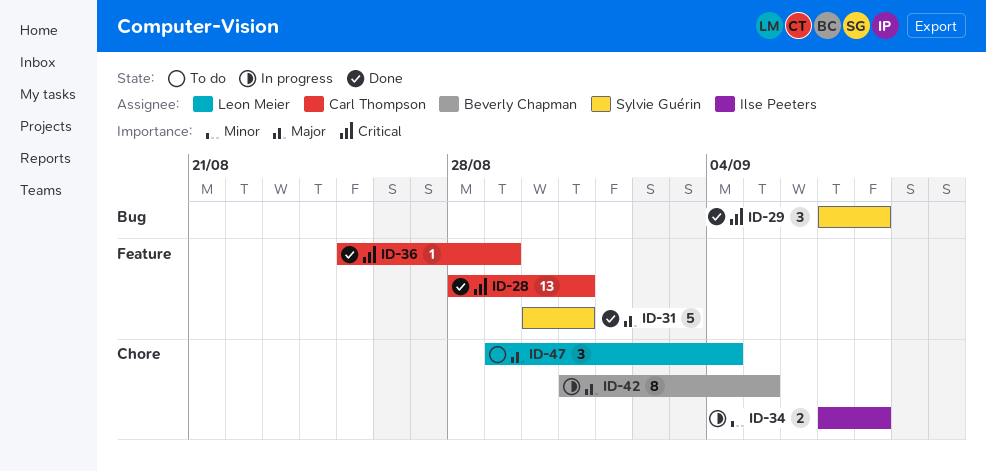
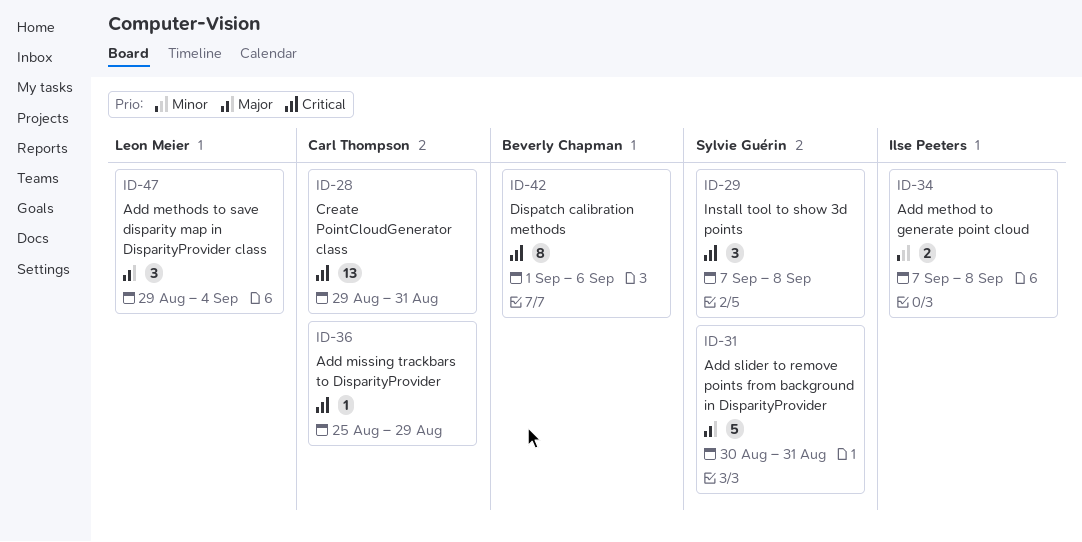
ID-28, start: Aug 28 -> Aug 29
ID-42, priority: Major -> Critical
ID-42, start: Aug 31 -> Sep 1
ID-42, due: Sep 5 -> Sep 6

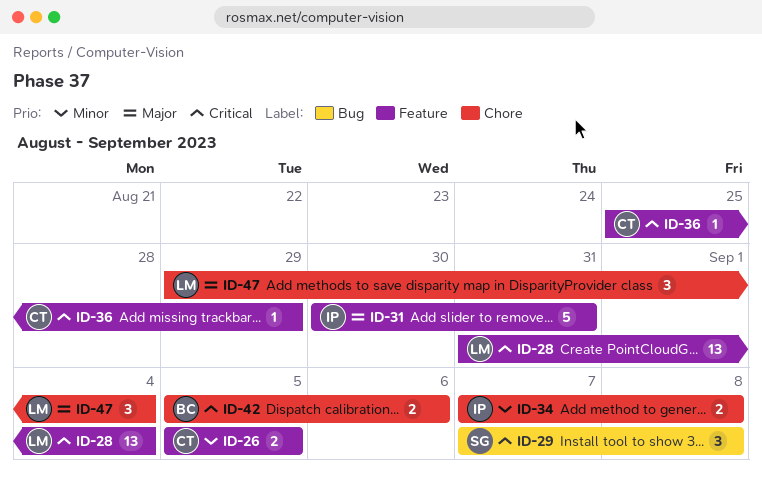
ID-26: none -> present
ID-28, owner: Carl Thompson -> Leon Meier
ID-28, start: Aug 29 -> Aug 31
ID-28, due: Aug 31 -> Sep 4
ID-31, owner: Sylvie Guérin -> Ilse Peeters
ID-42, estimate: 8 -> 2
ID-42, start: Sep 1 -> Sep 5

